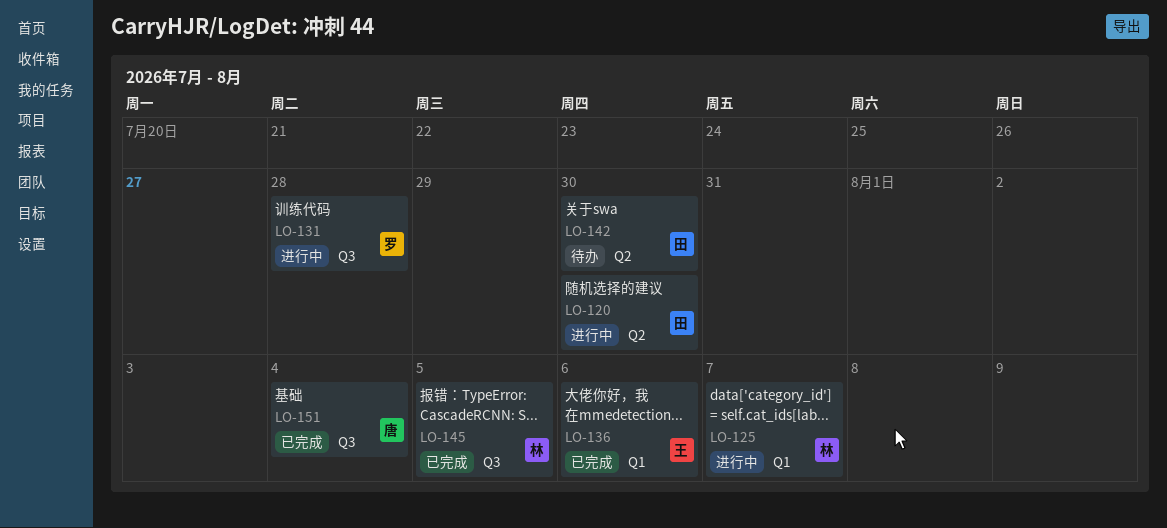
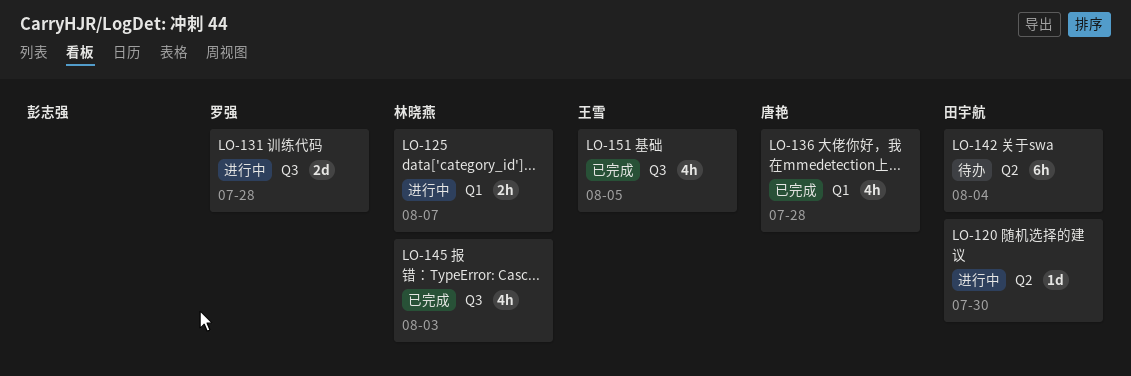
LO-136, owner: 王雪 -> 唐艳
LO-136, due: Aug 6 -> Jul 28
LO-142, due: Jul 30 -> Aug 4
LO-145, due: Aug 5 -> Aug 3
LO-151, owner: 唐艳 -> 王雪
LO-151, due: Aug 4 -> Aug 5

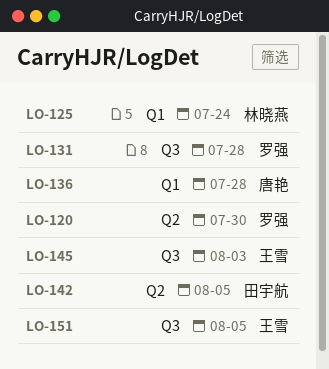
LO-120, owner: 田宇航 -> 罗强
LO-125, due: Aug 7 -> Jul 24
LO-142, due: Aug 4 -> Aug 5
LO-145, owner: 林晓燕 -> 王雪

